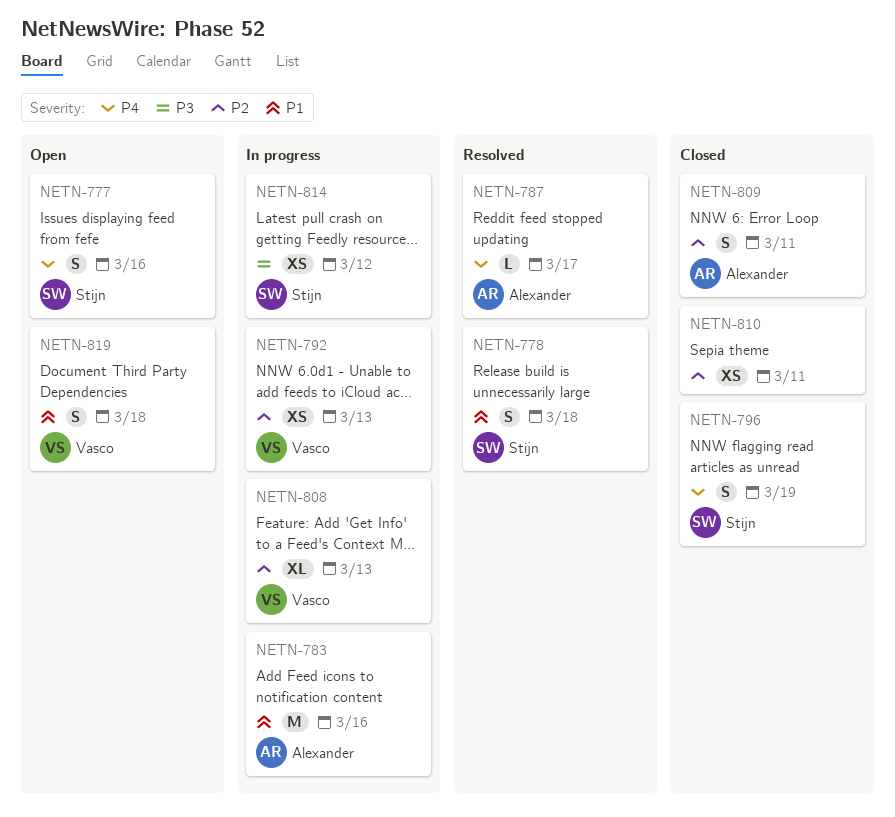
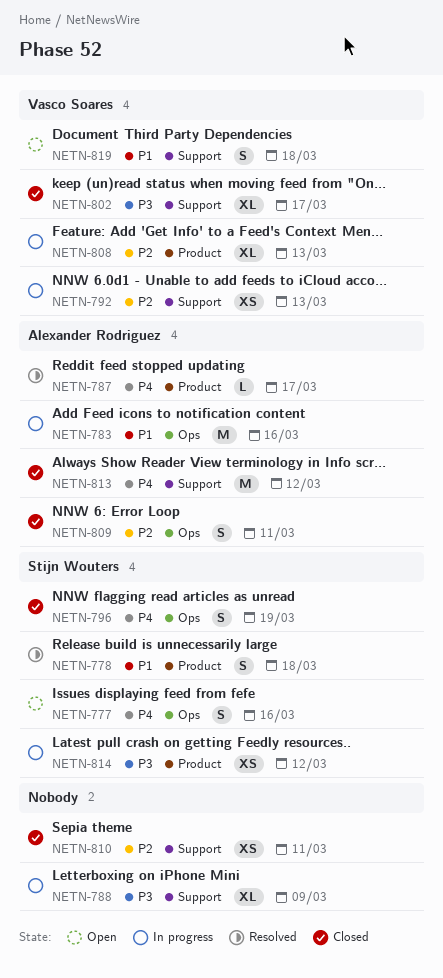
NETN-788: none -> present
NETN-802: none -> present
NETN-813: none -> present

